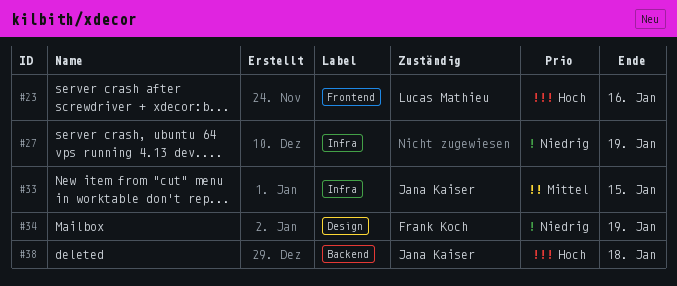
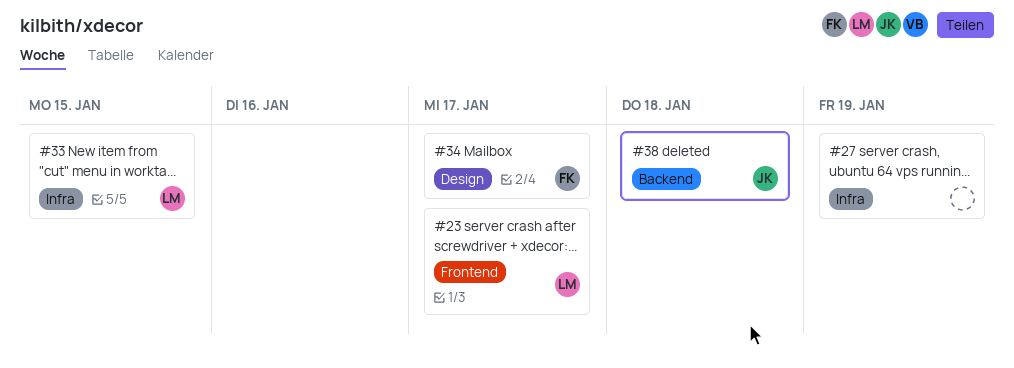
#23, due: Jan 16 -> Jan 17
#33, owner: Jana Kaiser -> Lucas Mathieu
#34, due: Jan 19 -> Jan 17

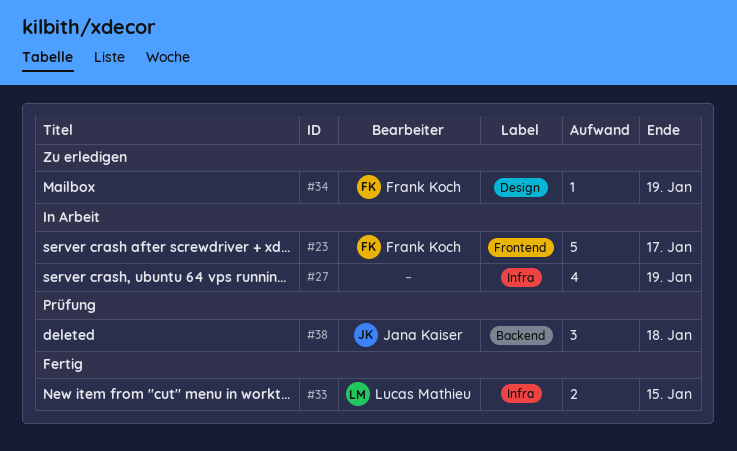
#23, owner: Lucas Mathieu -> Frank Koch
#34, due: Jan 17 -> Jan 19

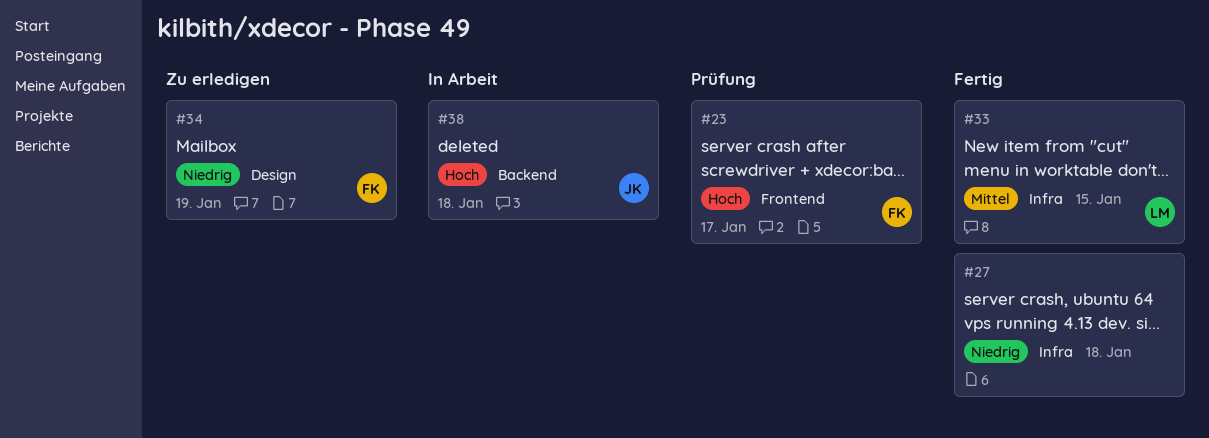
#23, status: In Arbeit -> Prüfung
#27, status: In Arbeit -> Fertig
#27, due: Jan 19 -> Jan 18
#38, status: Prüfung -> In Arbeit

